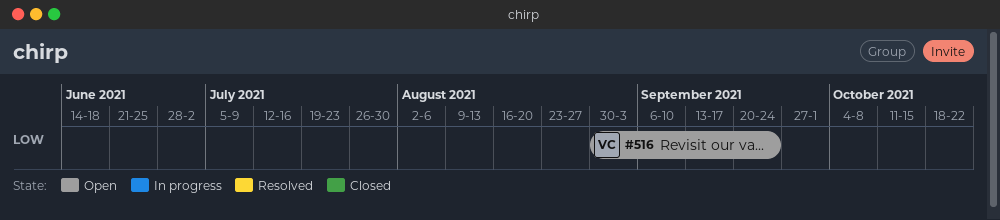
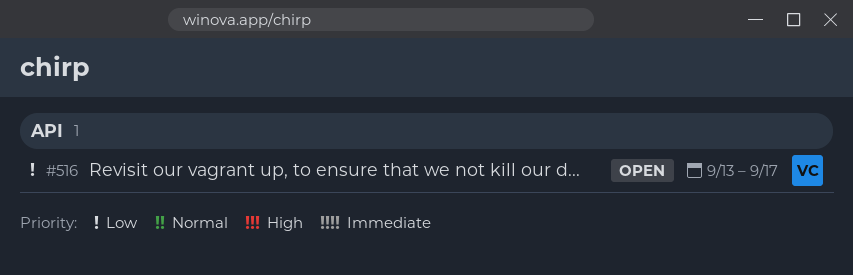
#516, start: Aug 30 -> Sep 13
#516, due: Sep 24 -> Sep 17

